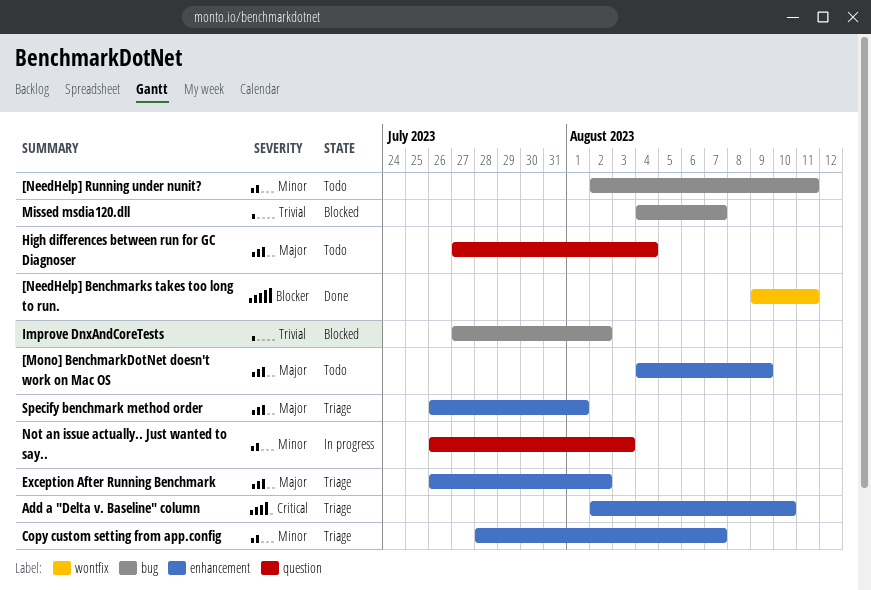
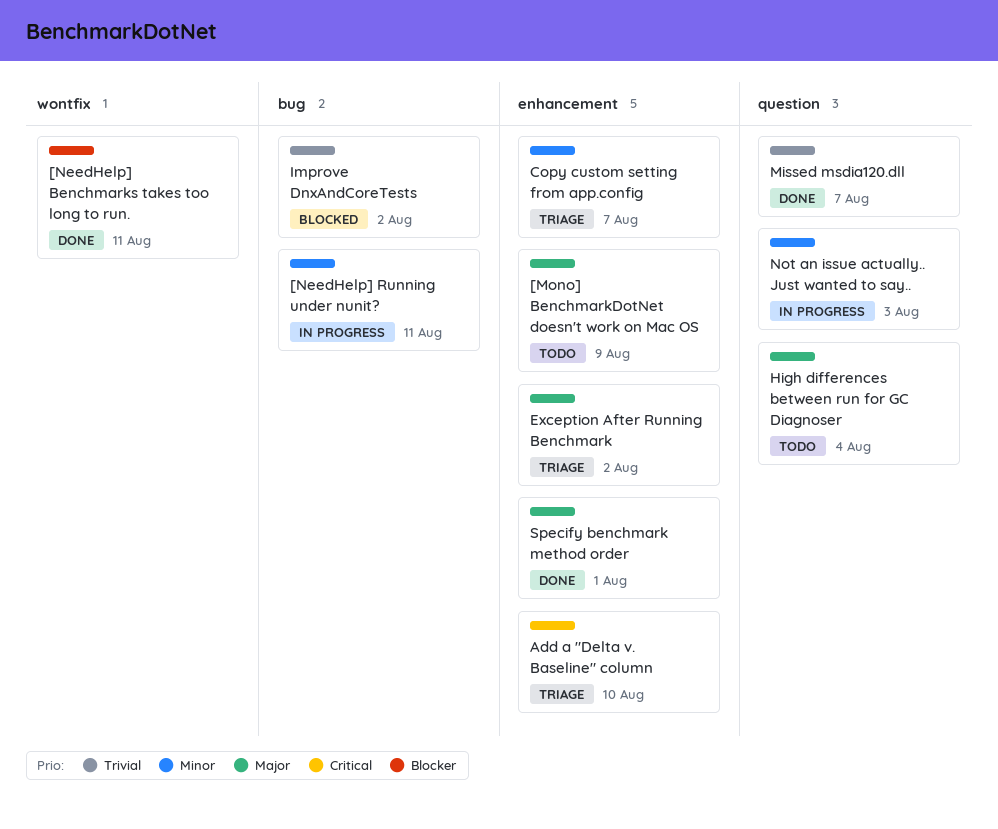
[NeedHelp] Running under nunit?, status: Todo -> In progress
Missed msdia120.dll, status: Blocked -> Done
Missed msdia120.dll, label: bug -> question
Specify benchmark method order, status: Triage -> Done

